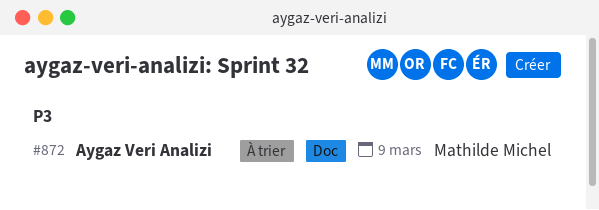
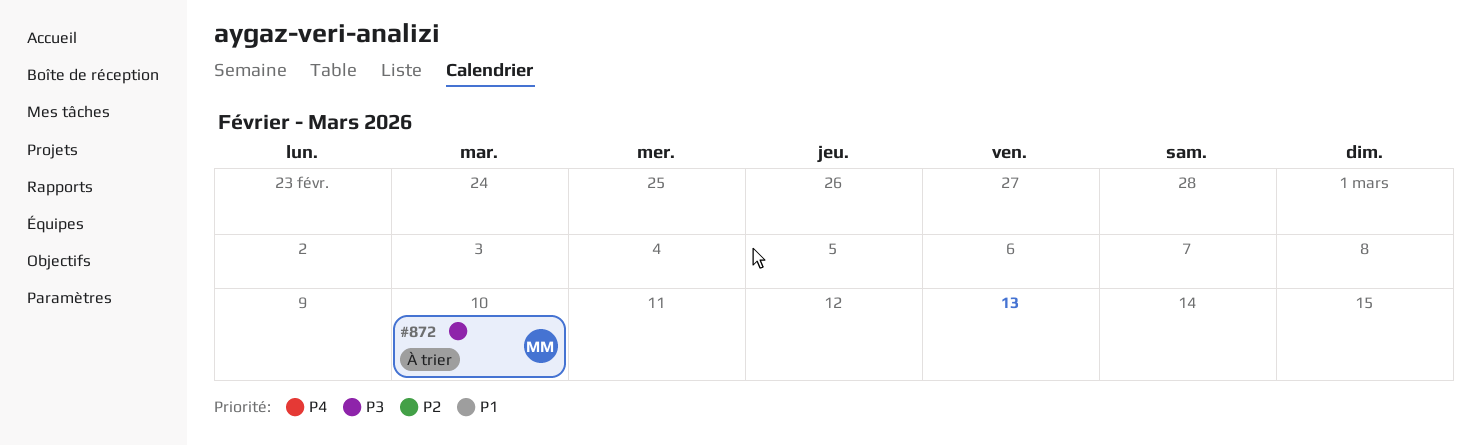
#872, due: Mar 9 -> Mar 10

